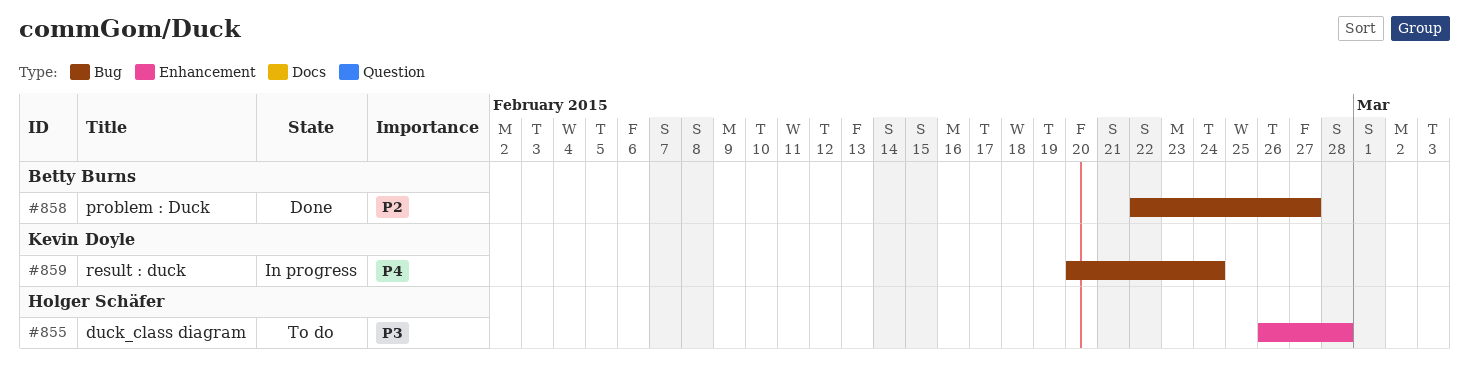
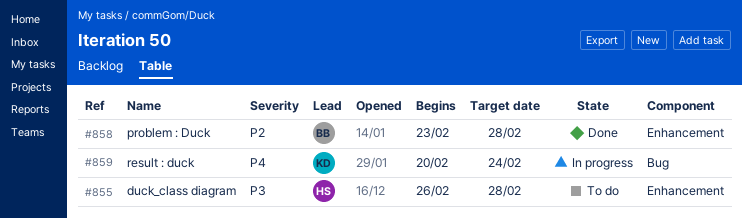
#858, label: Bug -> Enhancement
#858, start: Feb 22 -> Feb 23
#858, due: Feb 27 -> Feb 28

